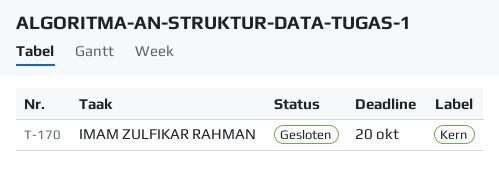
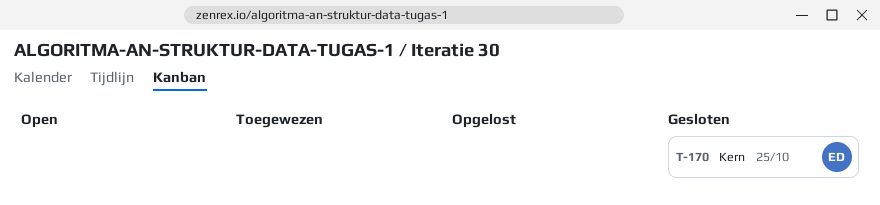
T-170, due: Oct 20 -> Oct 25

